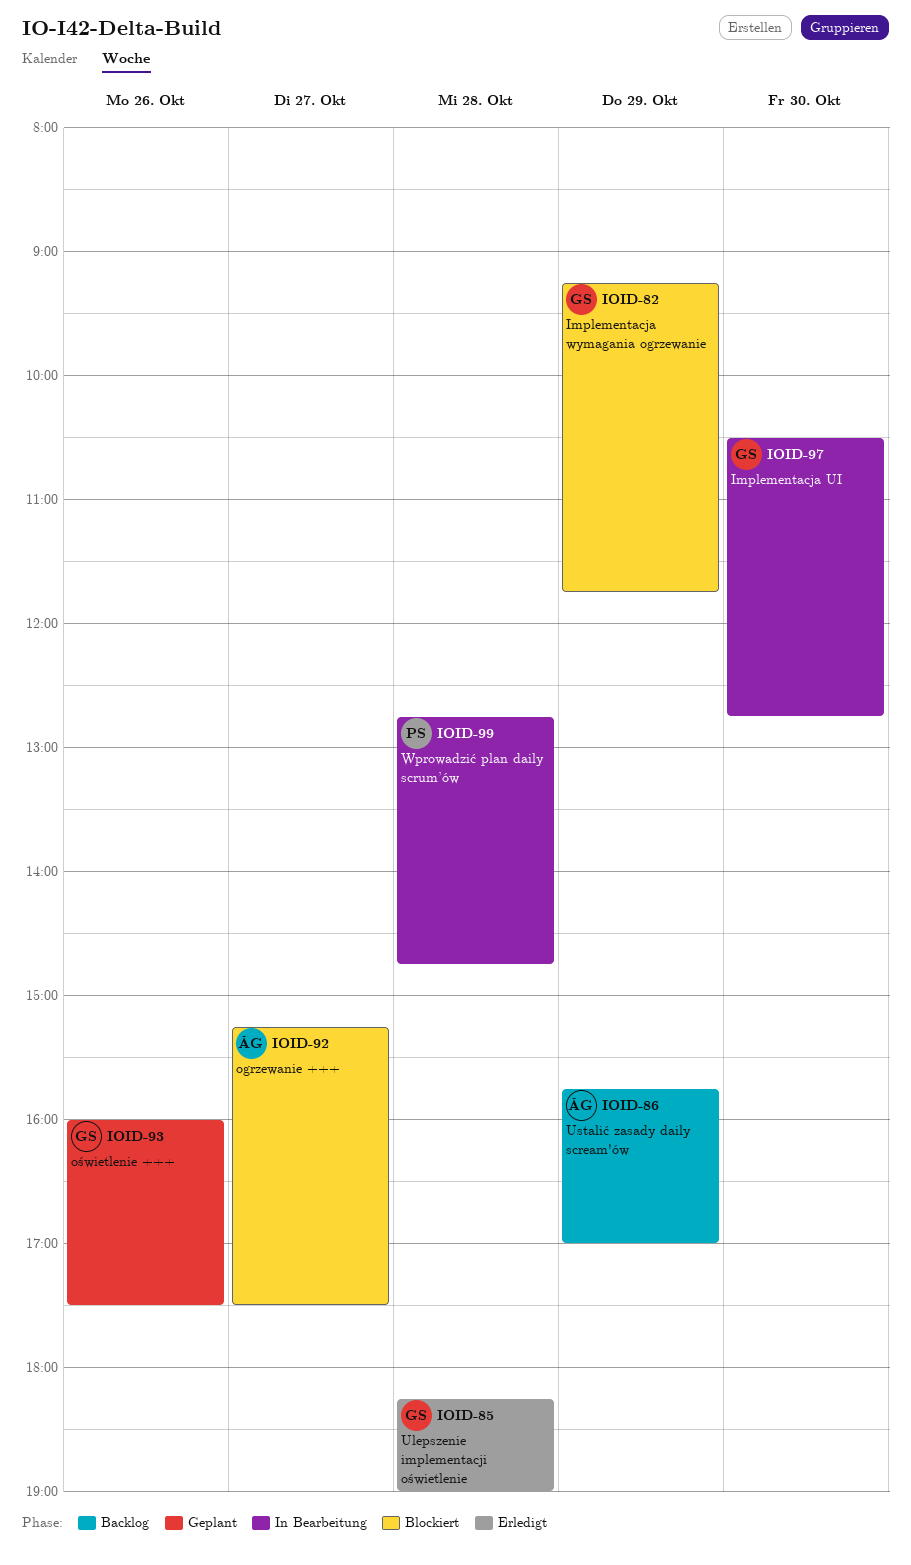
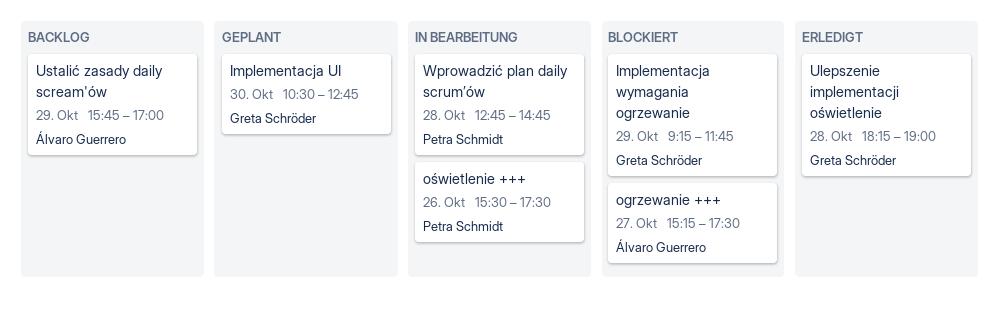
Implementacja UI, status: In Bearbeitung -> Geplant
oświetlenie +++, status: Geplant -> In Bearbeitung
oświetlenie +++, owner: Greta Schröder -> Petra Schmidt
oświetlenie +++, begins: 16:00 -> 15:30

